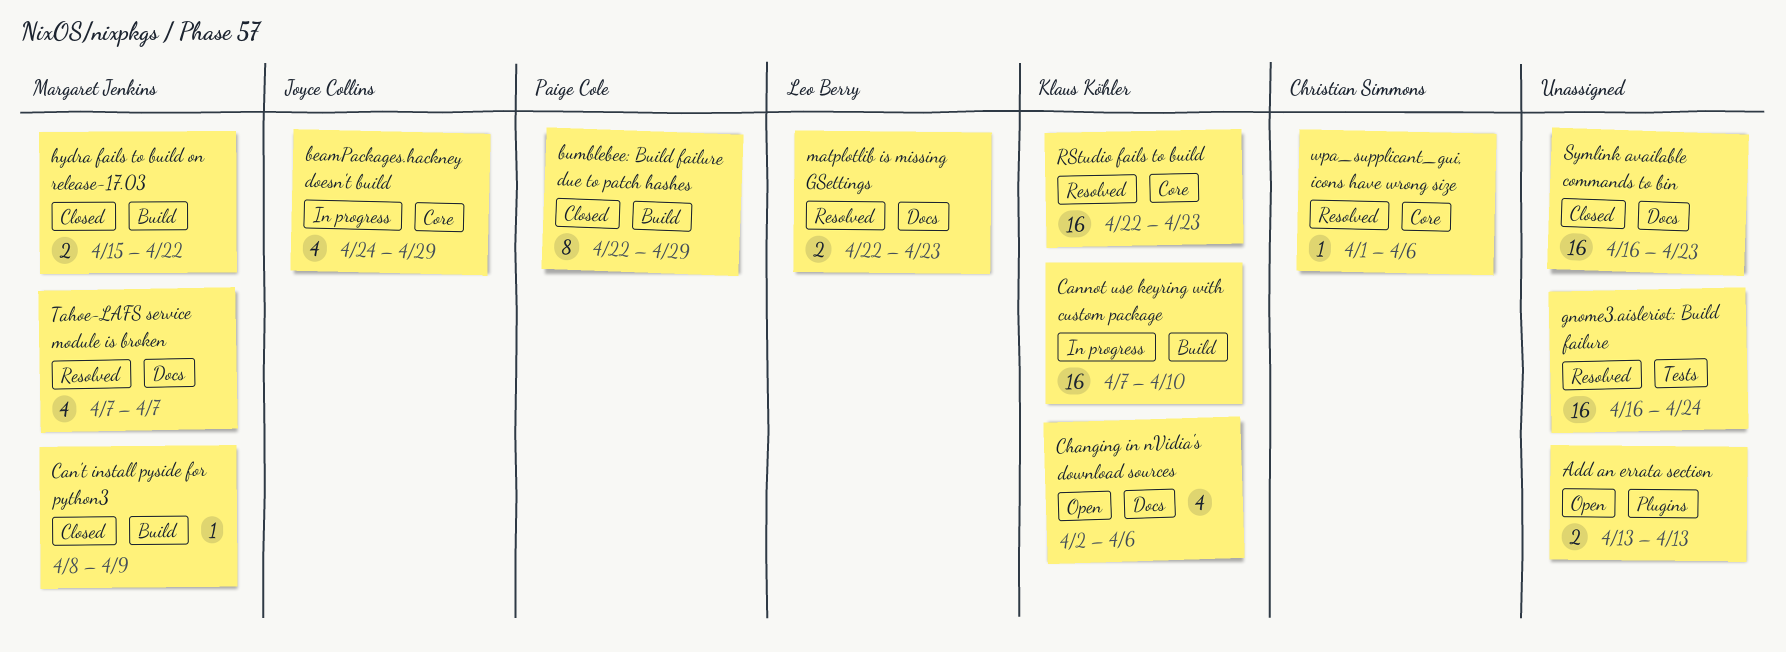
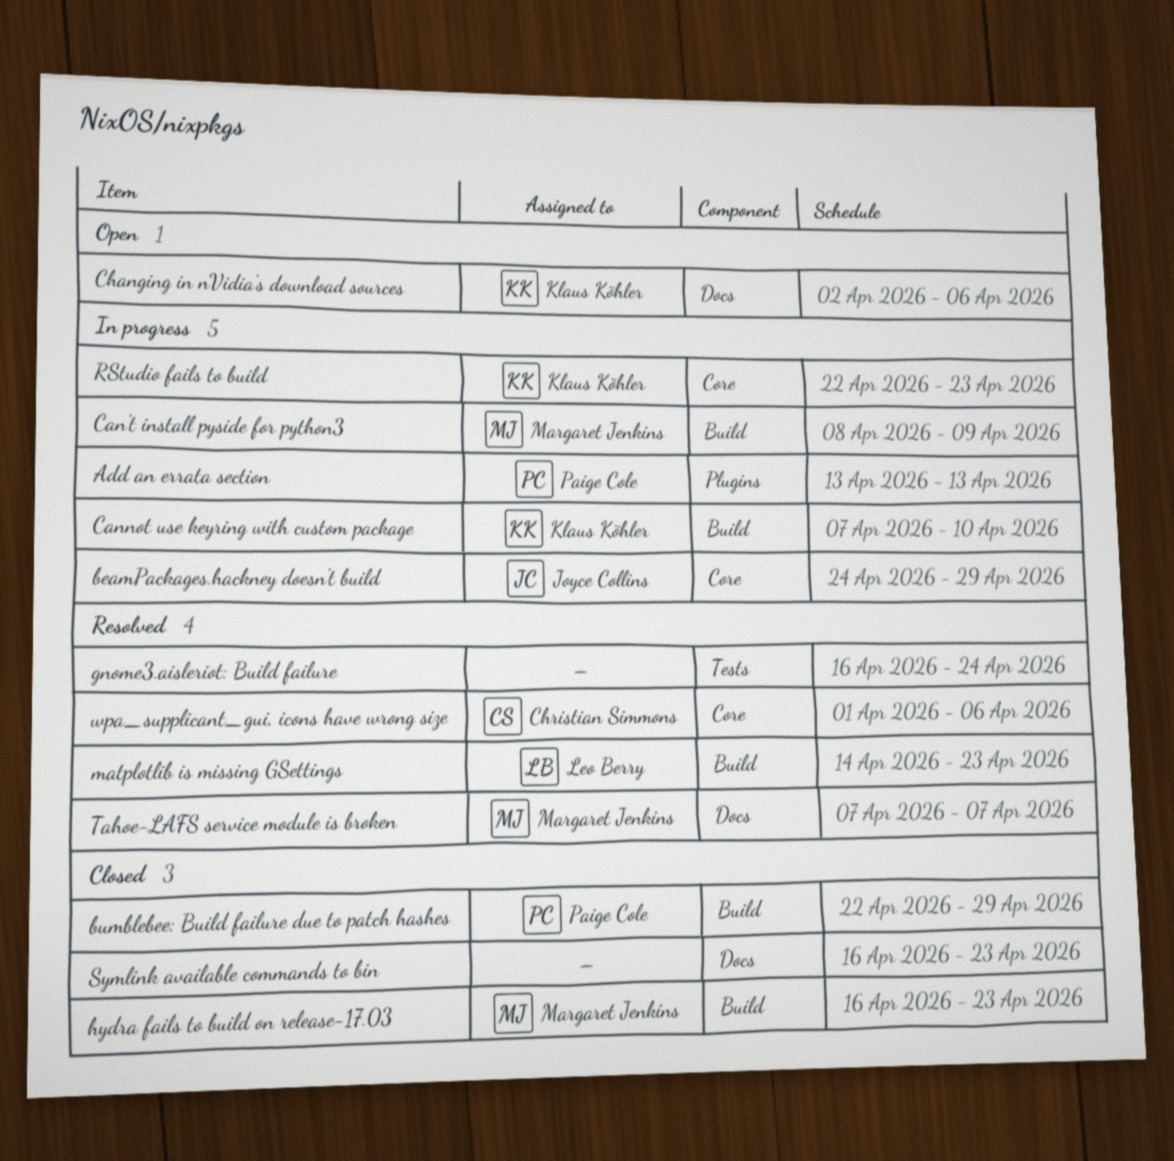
Add an errata section, status: Open -> In progress
Add an errata section, owner: none -> Paige Cole
Can't install pyside for python3, status: Closed -> In progress
hydra fails to build on release-17.03, start: Apr 15 -> Apr 16
hydra fails to build on release-17.03, due: Apr 22 -> Apr 23
matplotlib is missing GSettings, label: Docs -> Build
matplotlib is missing GSettings, start: Apr 22 -> Apr 14
RStudio fails to build, status: Resolved -> In progress

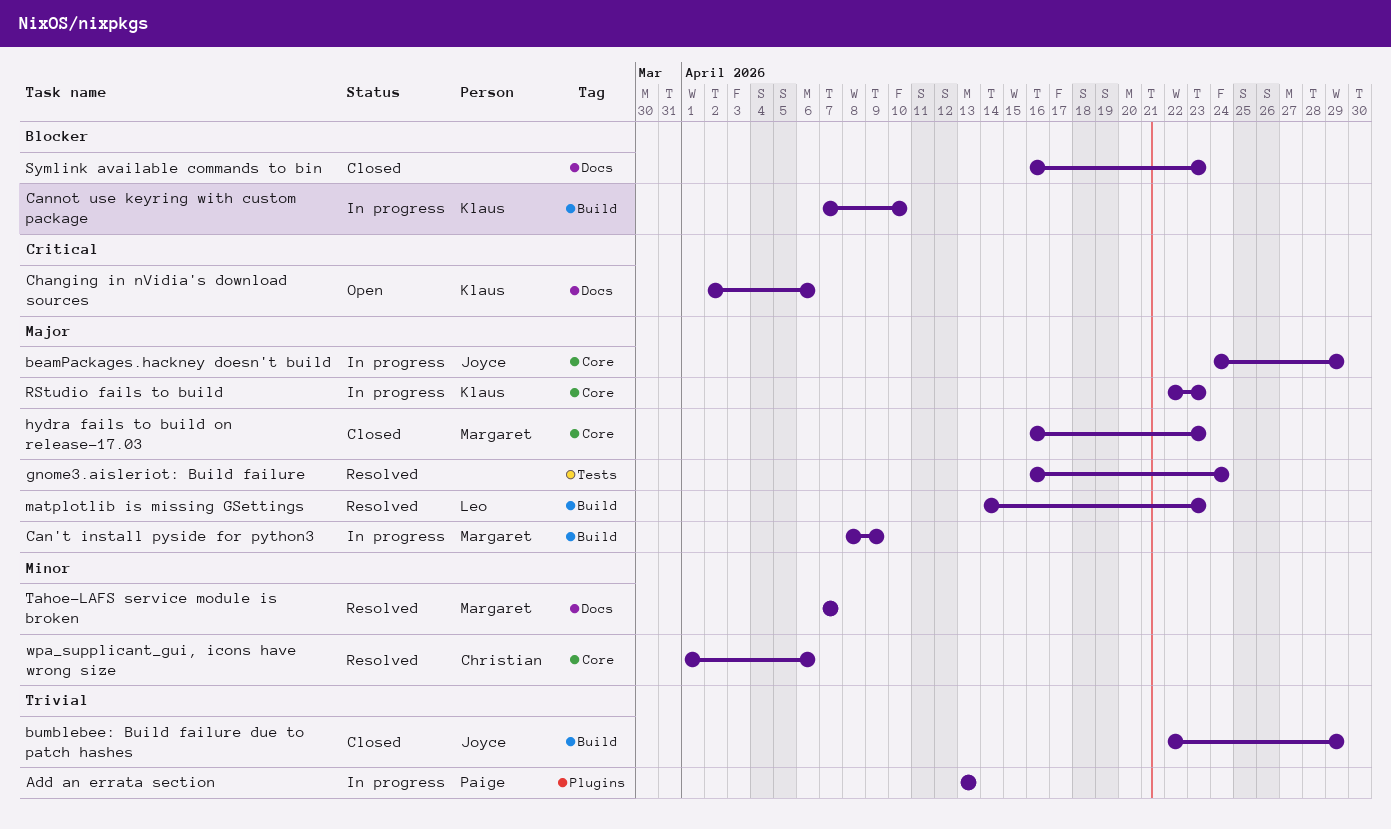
bumblebee: Build failure due to patch hashes, owner: Paige Cole -> Joyce Collins
hydra fails to build on release-17.03, label: Build -> Core

